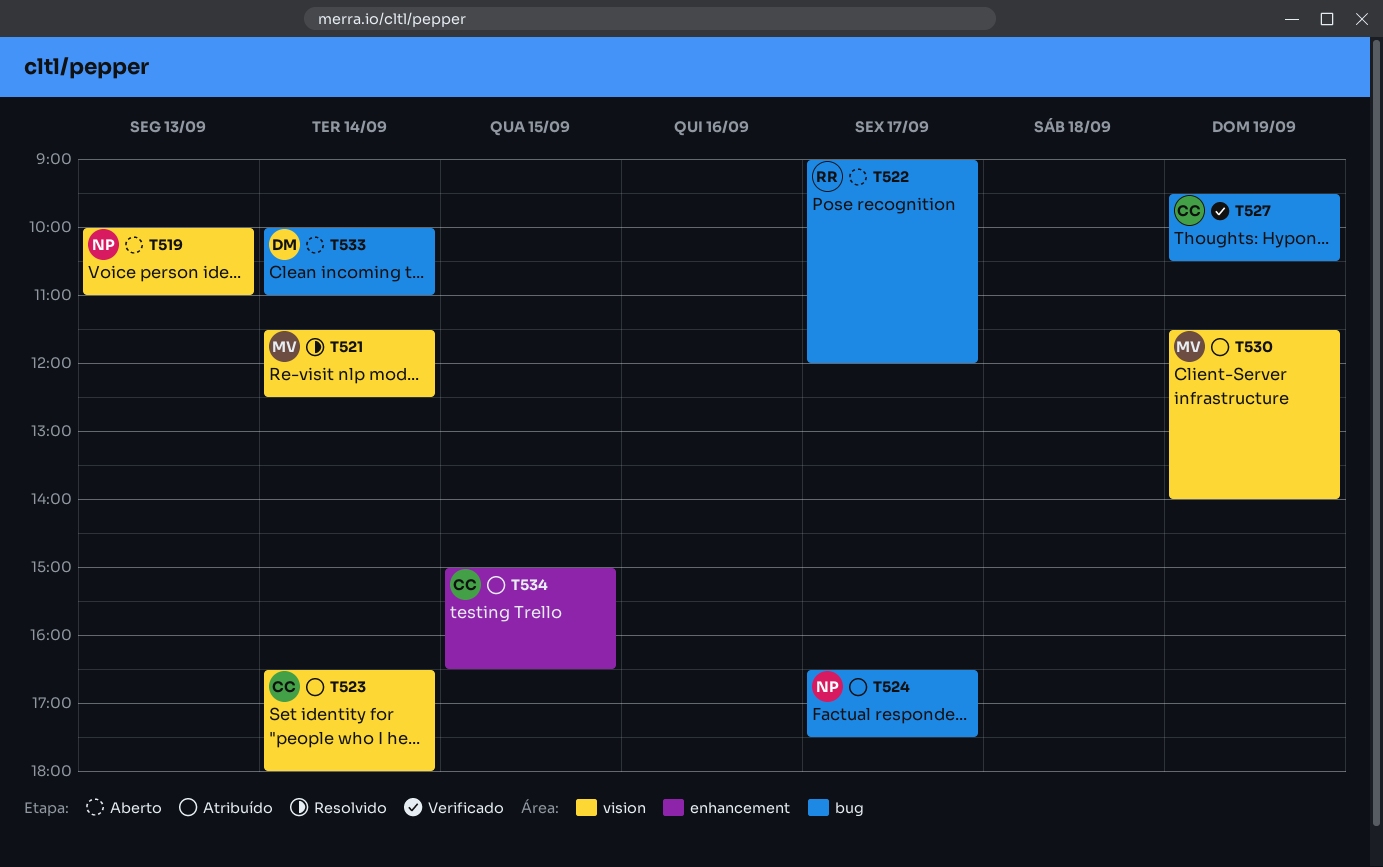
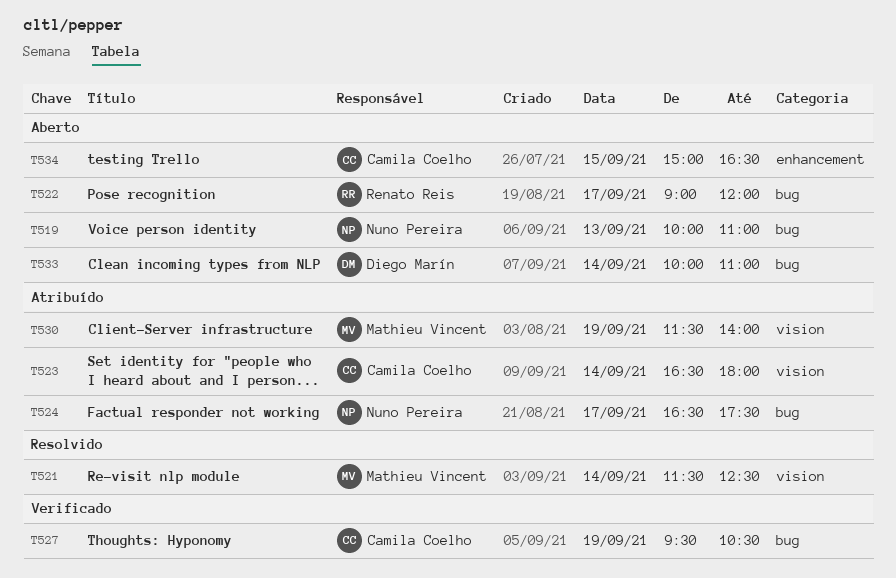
T519, label: vision -> bug
T534, status: Atribuído -> Aberto

